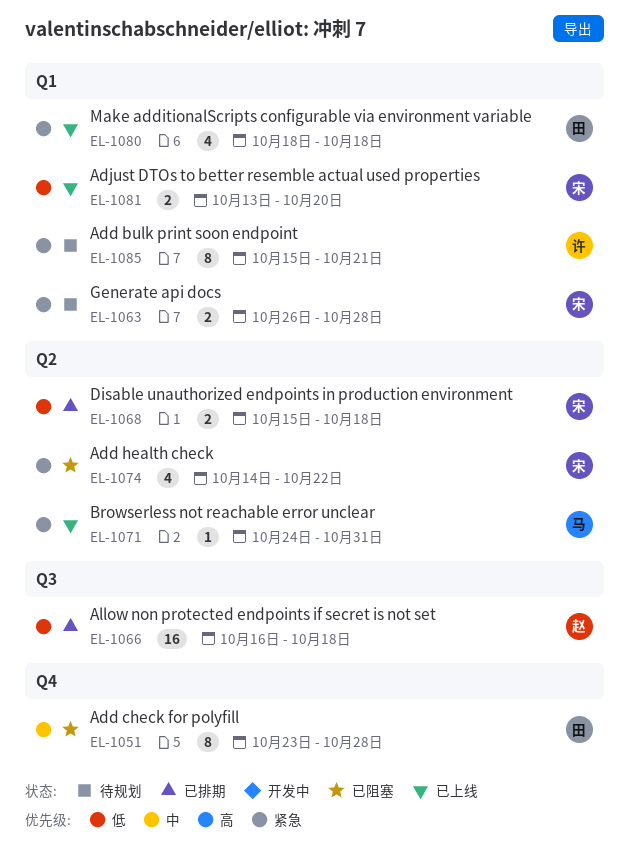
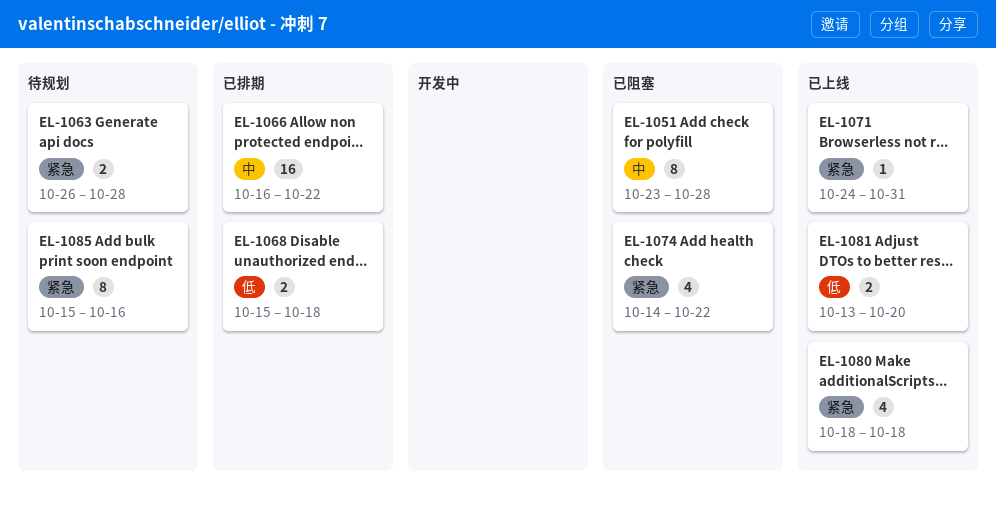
EL-1066, priority: 低 -> 中
EL-1066, due: Oct 18 -> Oct 22
EL-1085, due: Oct 21 -> Oct 16

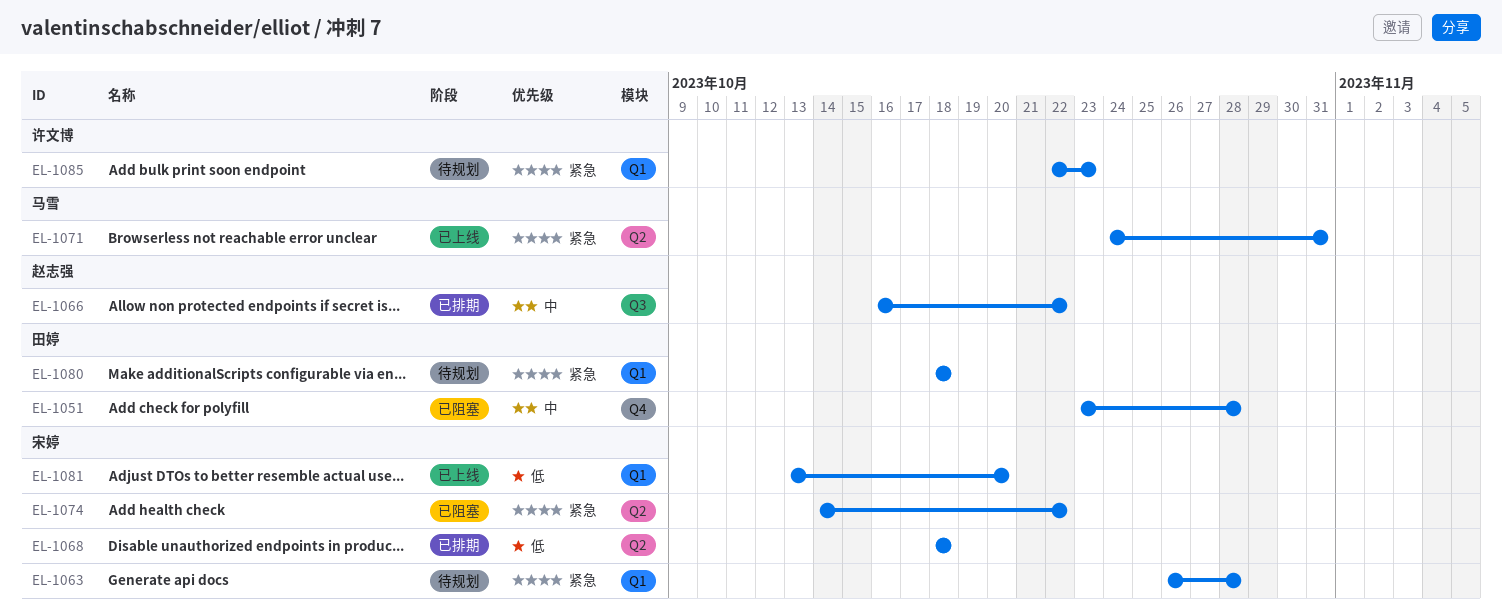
EL-1068, start: Oct 15 -> Oct 18
EL-1080, status: 已上线 -> 待规划
EL-1085, start: Oct 15 -> Oct 22
EL-1085, due: Oct 16 -> Oct 23

